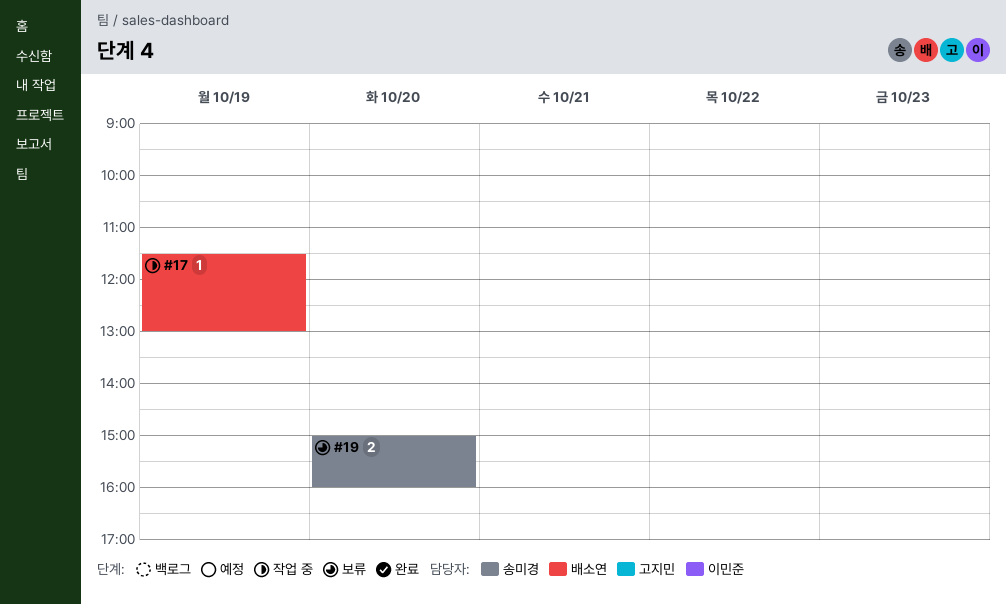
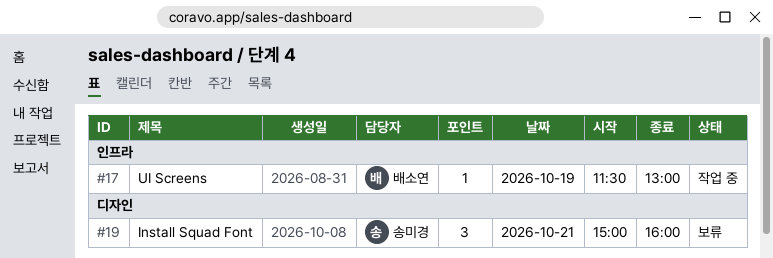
#19, estimate: 2 -> 3
#19, day: Oct 20 -> Oct 21

